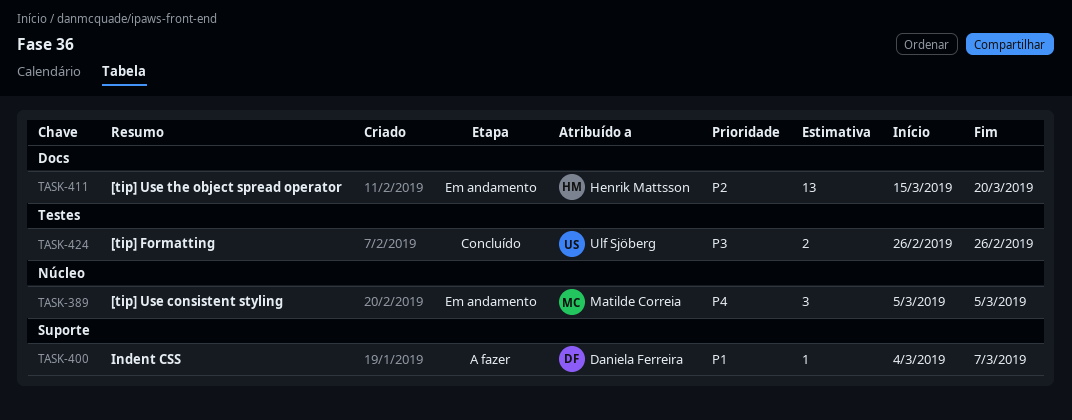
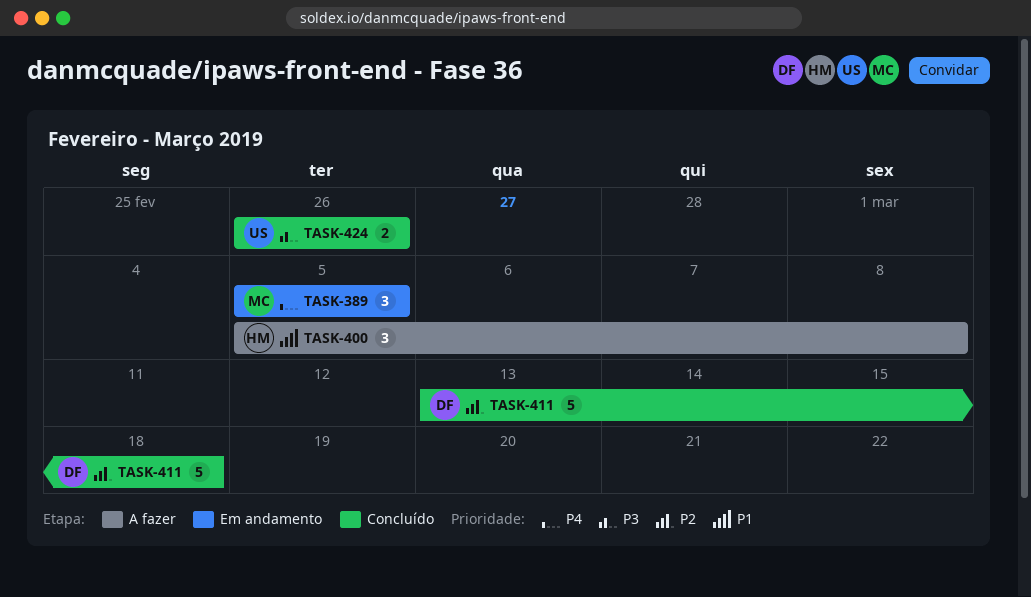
TASK-400, owner: Daniela Ferreira -> Henrik Mattsson
TASK-400, estimate: 1 -> 3
TASK-400, start: Mar 4 -> Mar 5
TASK-400, due: Mar 7 -> Mar 8
TASK-411, status: Em andamento -> Concluído
TASK-411, owner: Henrik Mattsson -> Daniela Ferreira
TASK-411, estimate: 13 -> 5
TASK-411, start: Mar 15 -> Mar 13
TASK-411, due: Mar 20 -> Mar 18

